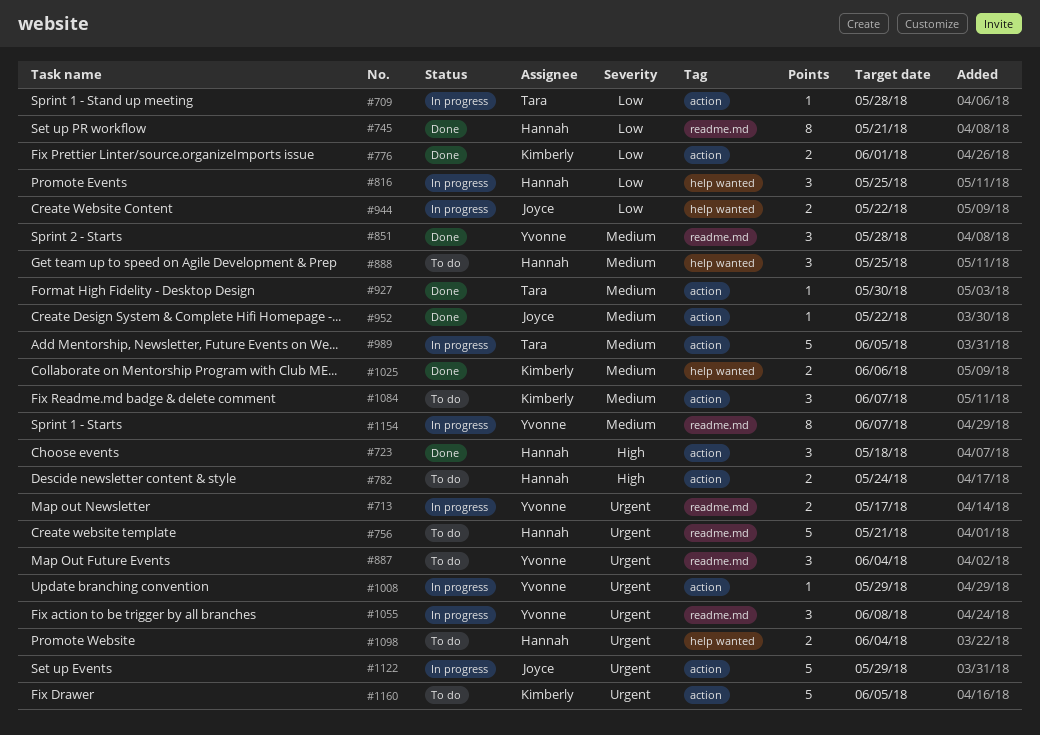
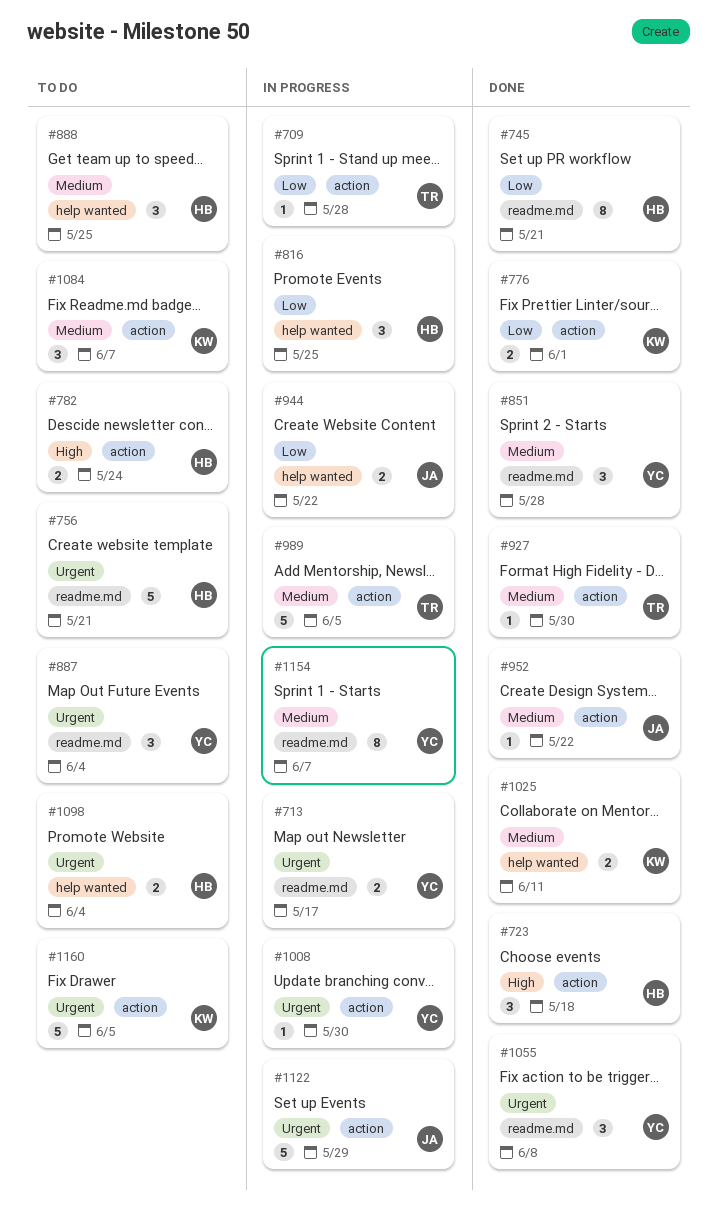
#1008, due: May 29 -> May 30
#1025, due: Jun 6 -> Jun 11
#1055, status: In progress -> Done

